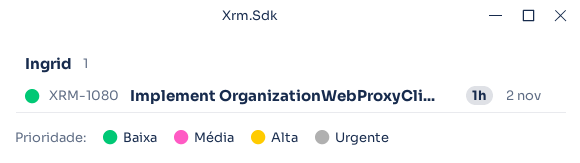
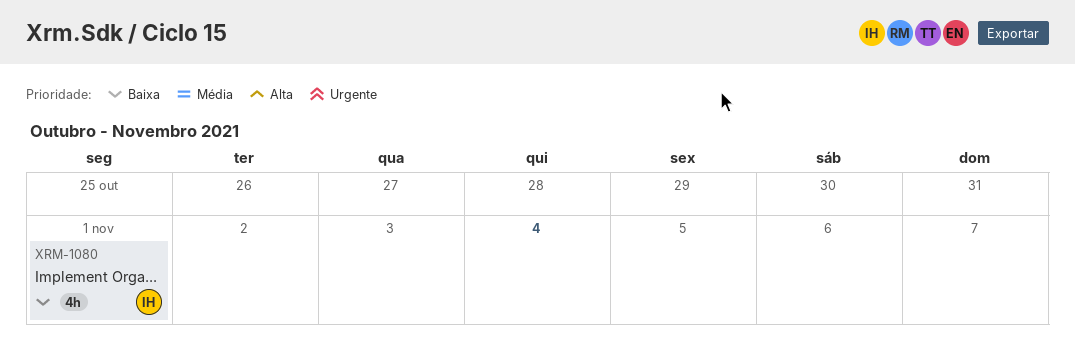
XRM-1080, estimate: 1h -> 4h
XRM-1080, due: Nov 2 -> Nov 1

